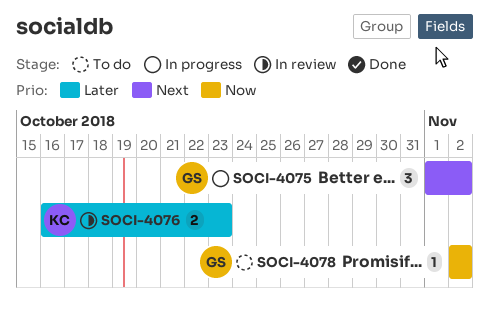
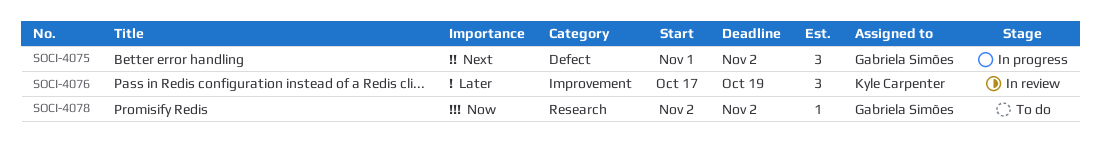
SOCI-4076, estimate: 2 -> 3
SOCI-4076, start: Oct 16 -> Oct 17
SOCI-4076, due: Oct 23 -> Oct 19

